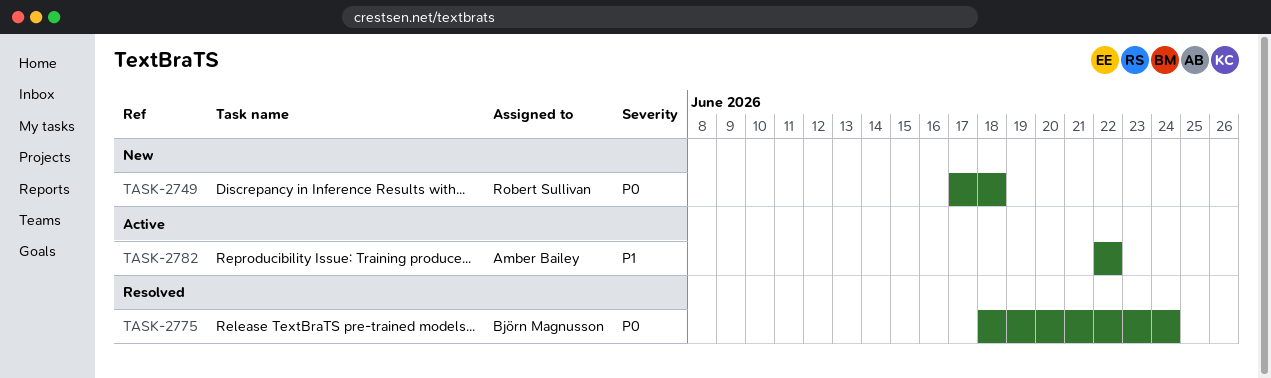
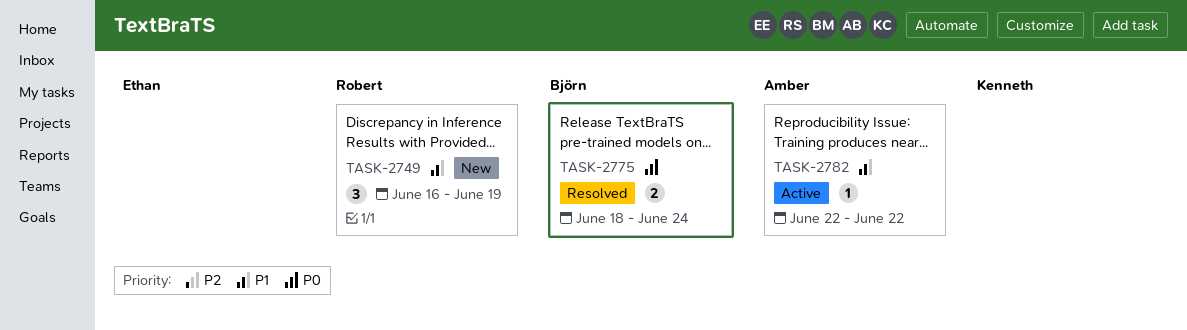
TASK-2749, priority: P0 -> P1
TASK-2749, start: Jun 17 -> Jun 16
TASK-2749, due: Jun 18 -> Jun 19

